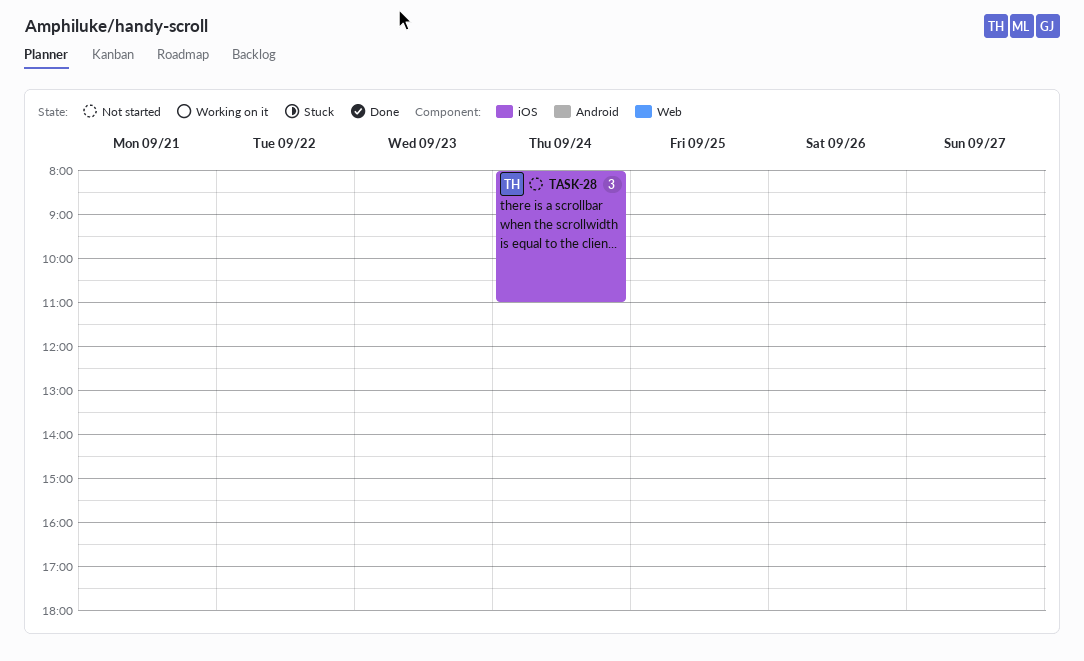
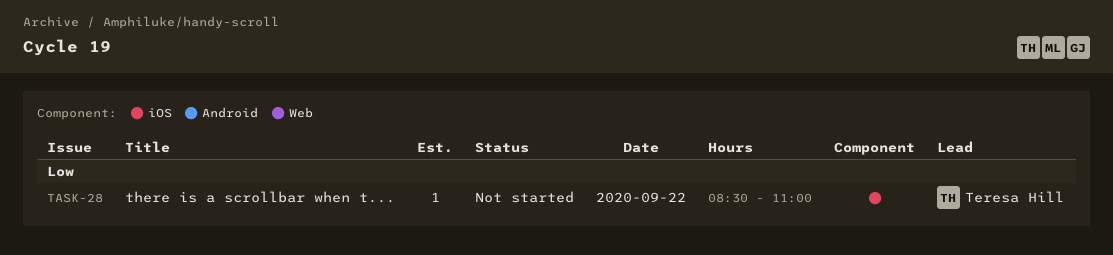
TASK-28, estimate: 3 -> 1
TASK-28, day: Sep 24 -> Sep 22
TASK-28, begins: 08:00 -> 08:30

